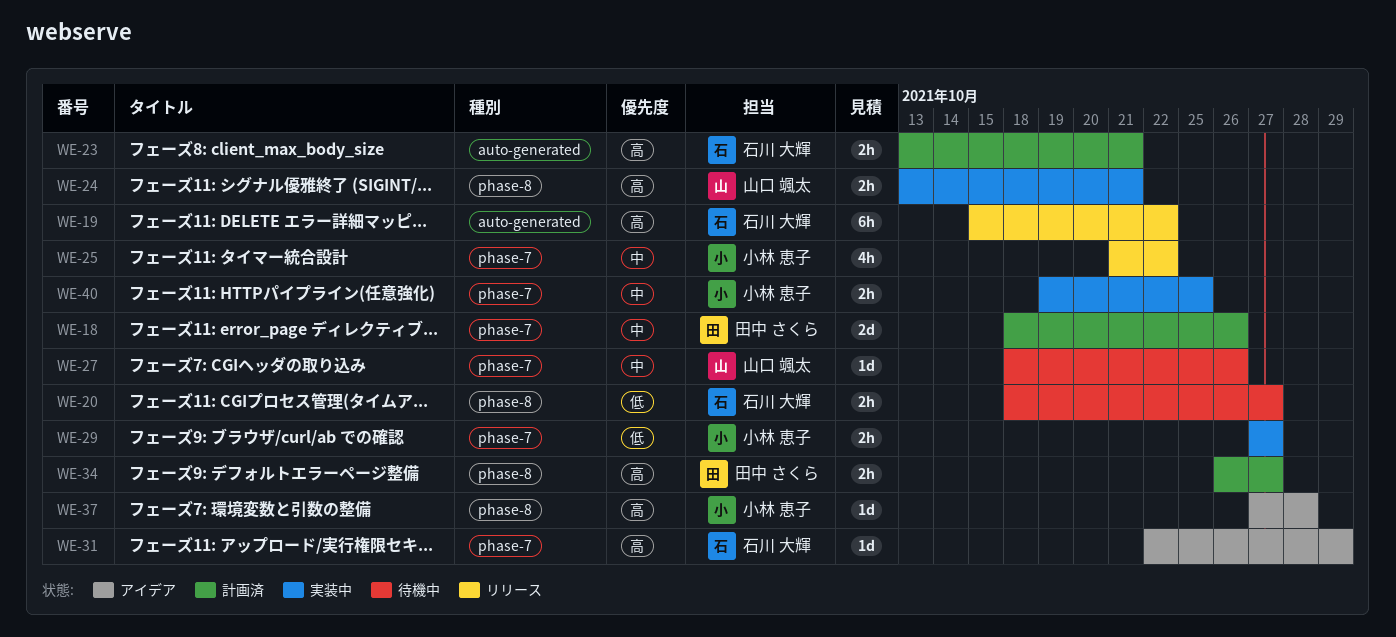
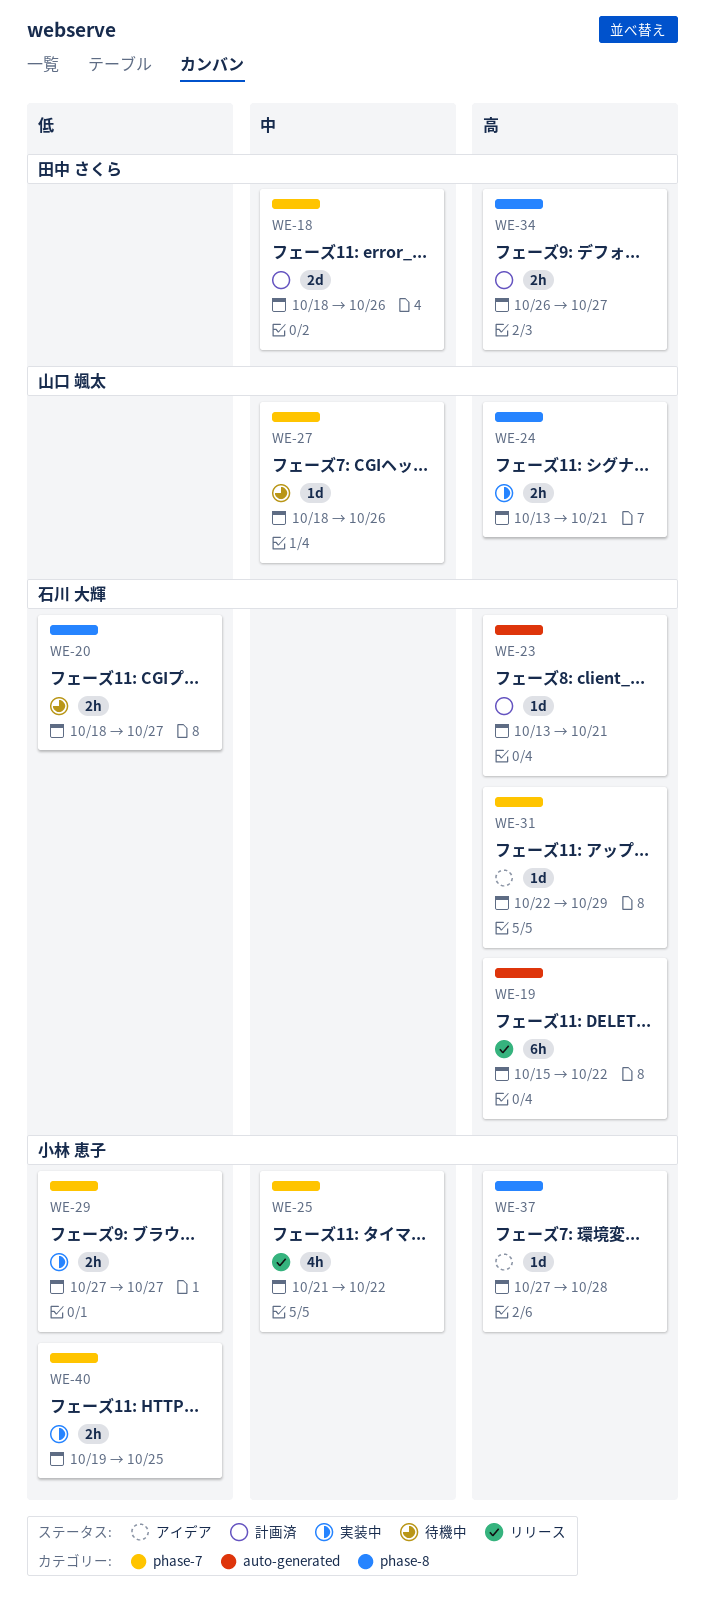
WE-23, estimate: 2h -> 1d
WE-40, priority: 中 -> 低

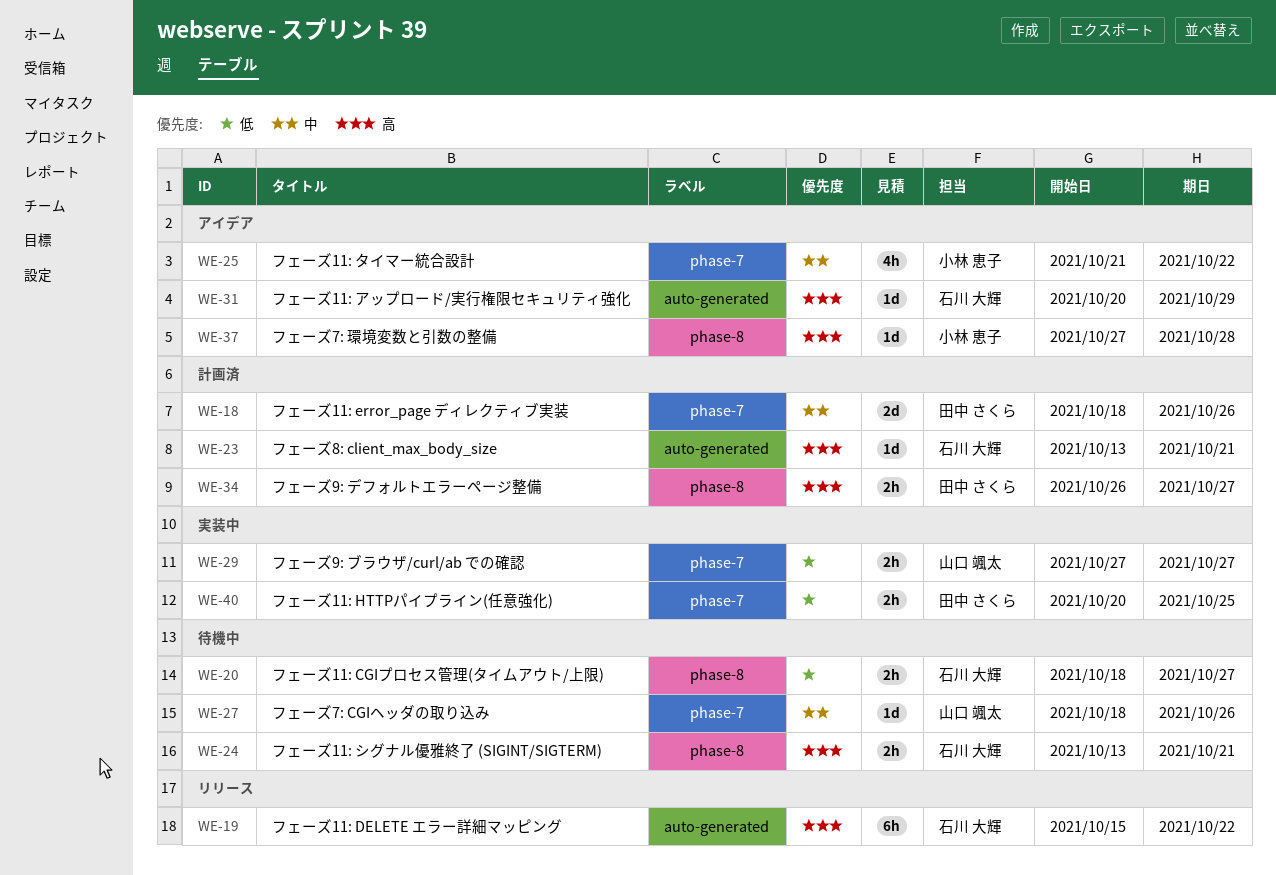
WE-24, status: 実装中 -> 待機中
WE-24, owner: 山口 颯太 -> 石川 大輝
WE-25, status: リリース -> アイデア
WE-29, owner: 小林 恵子 -> 山口 颯太
WE-31, label: phase-7 -> auto-generated
WE-31, start: Oct 22 -> Oct 20
WE-40, owner: 小林 恵子 -> 田中 さくら
WE-40, start: Oct 19 -> Oct 20

